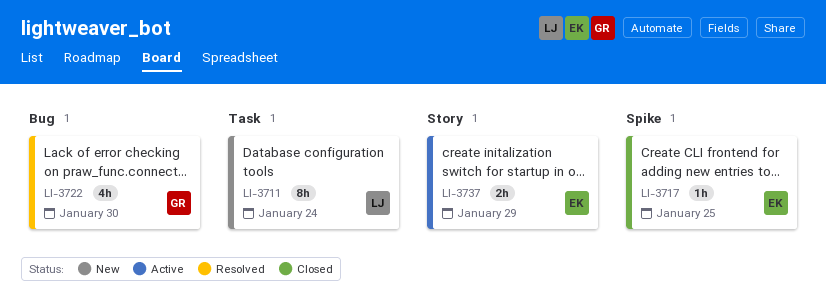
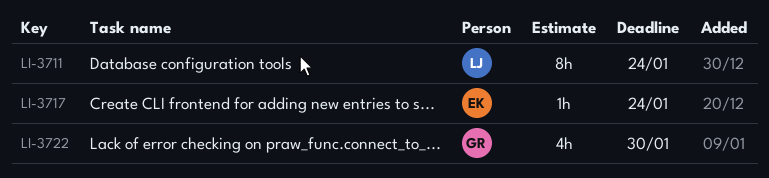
LI-3717, due: Jan 25 -> Jan 24
LI-3737: present -> none

